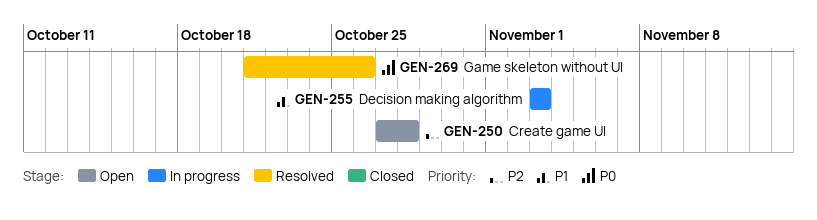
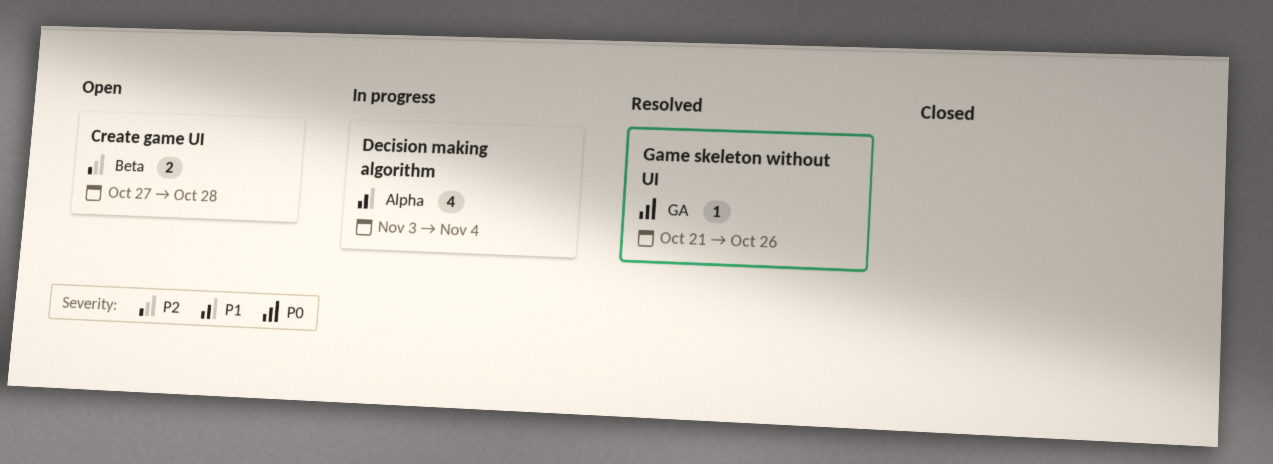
Decision making algorithm, due: Nov 3 -> Nov 4

